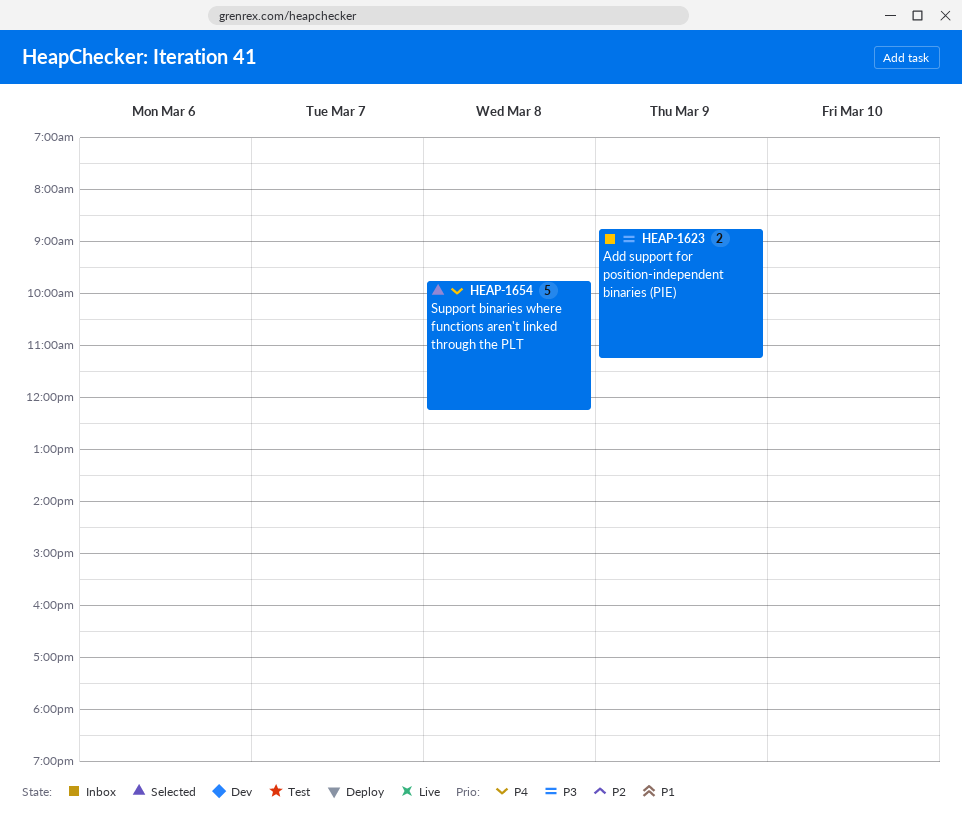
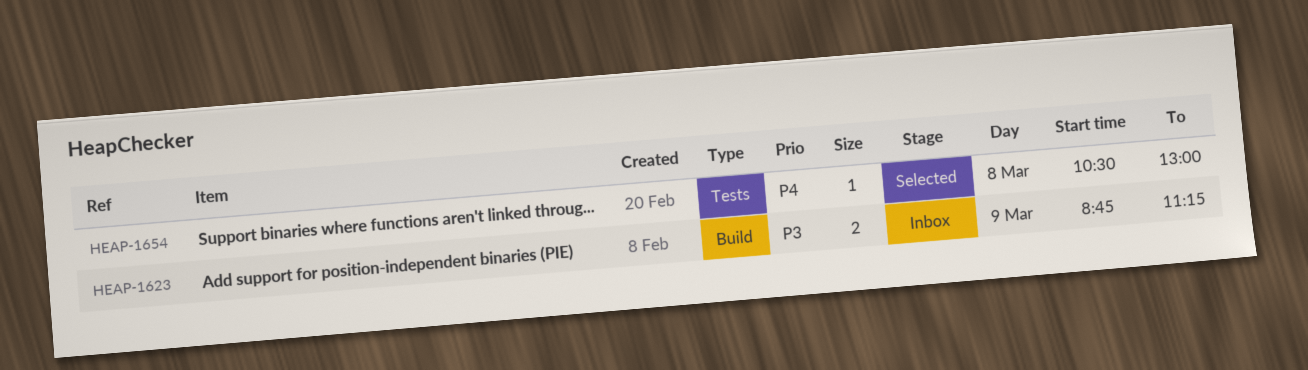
HEAP-1654, estimate: 5 -> 1
HEAP-1654, begins: 09:45 -> 10:30
HEAP-1654, ends: 12:15 -> 13:00

